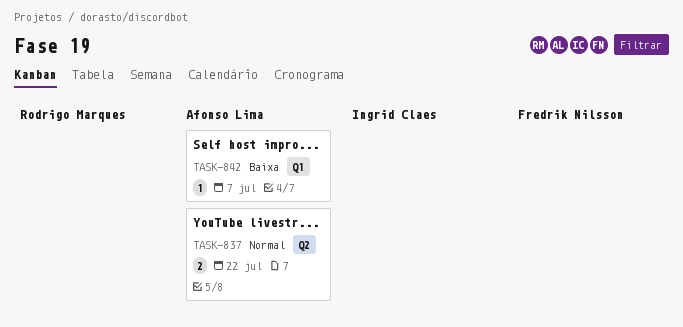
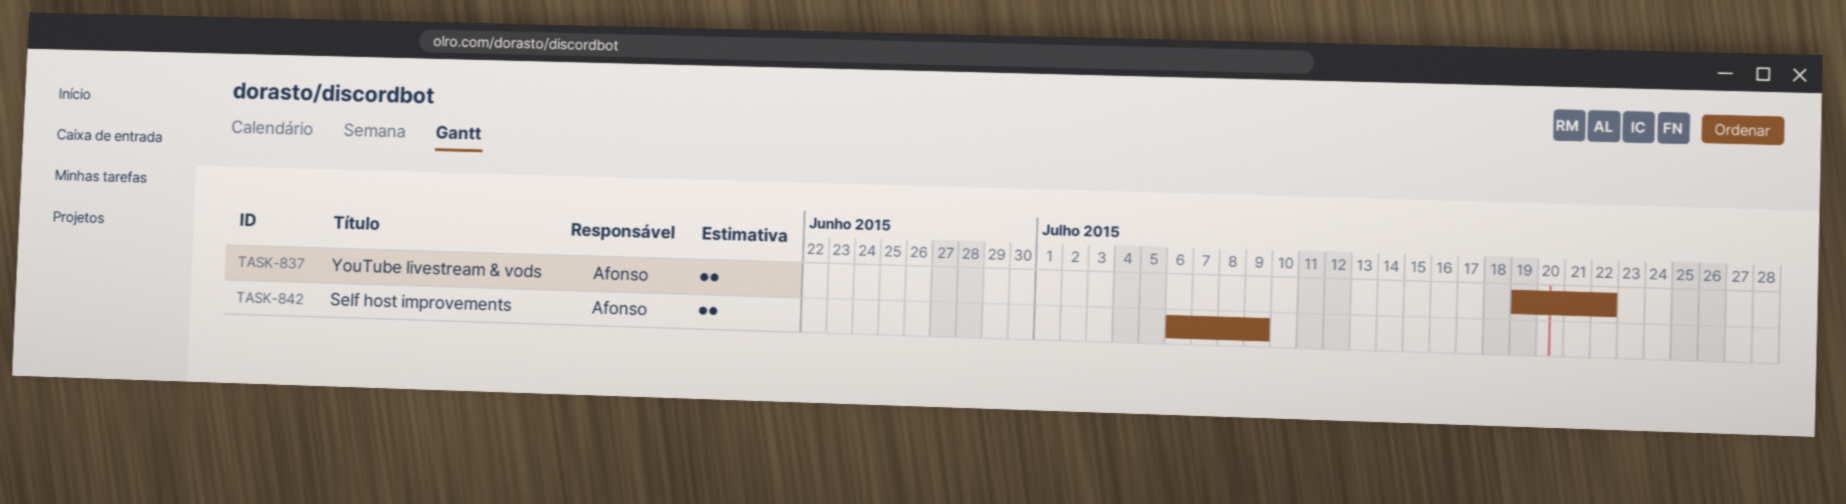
TASK-842, estimate: 1 -> 2
TASK-842, due: Jul 7 -> Jul 9

